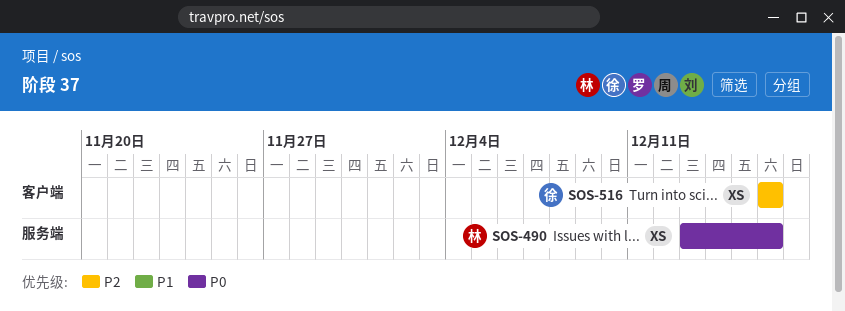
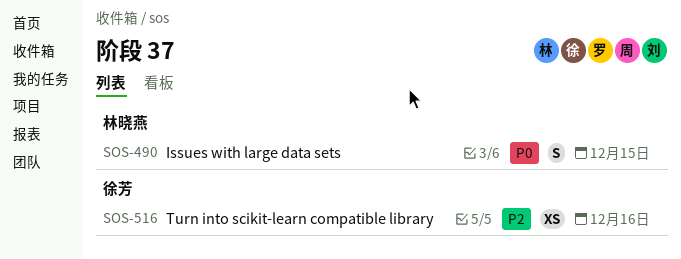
SOS-490, estimate: XS -> S
SOS-490, due: Dec 16 -> Dec 15

